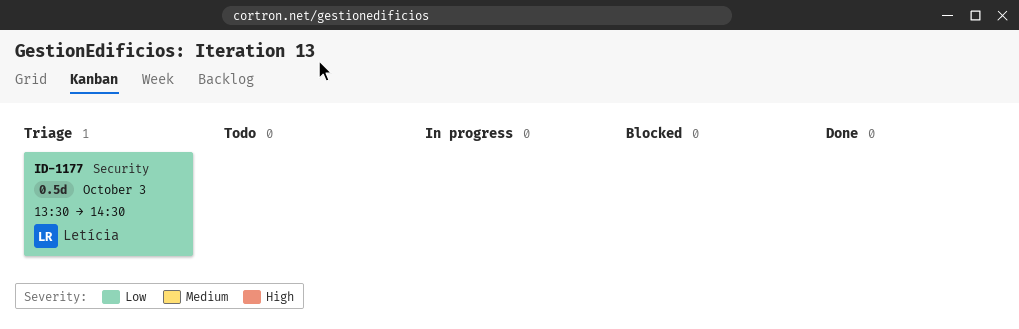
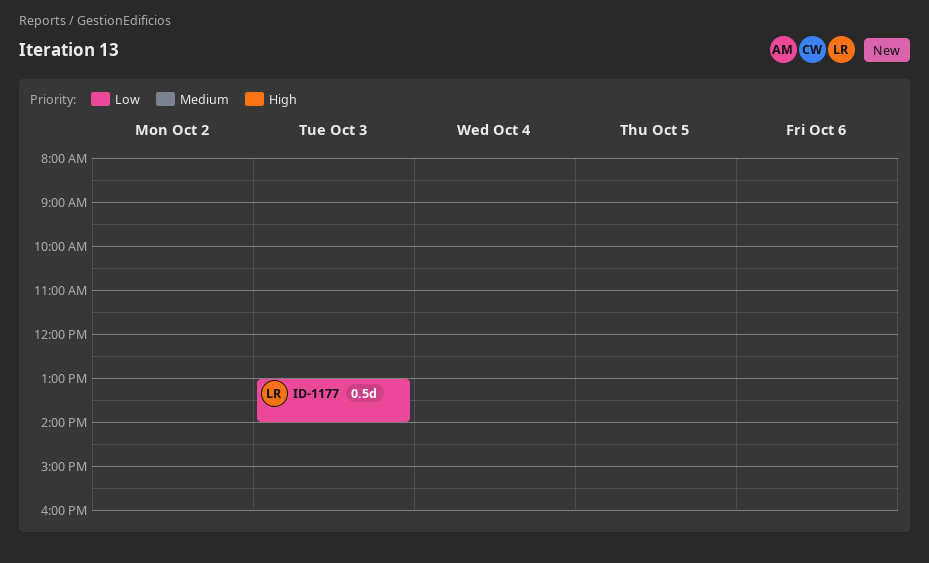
ID-1177, begins: 13:30 -> 13:00
ID-1177, ends: 14:30 -> 14:00

